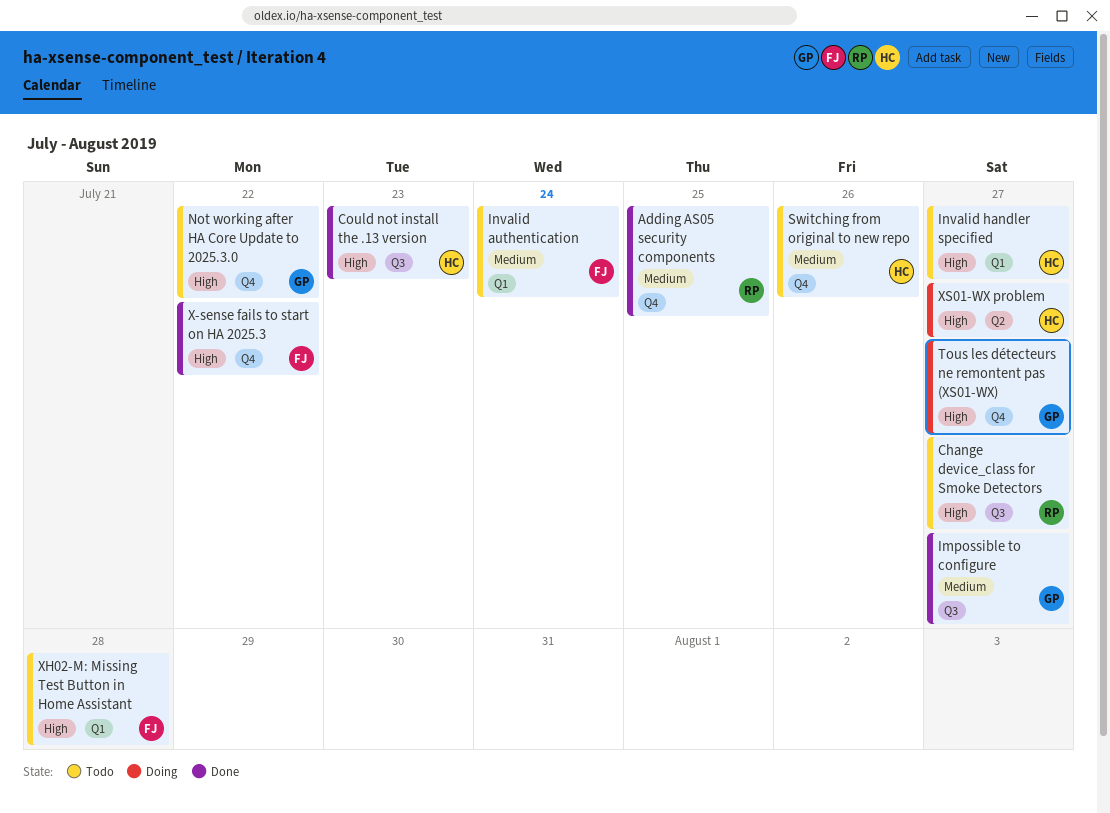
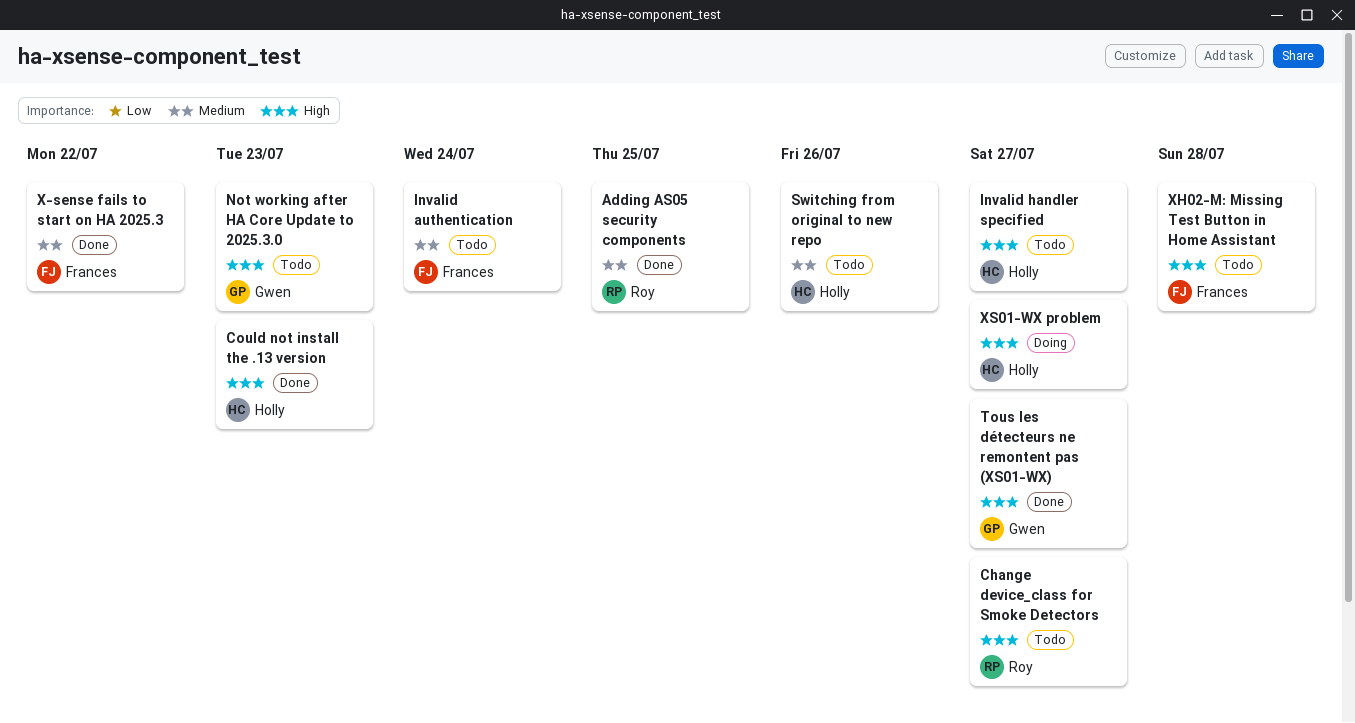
Impossible to configure: present -> none
Not working after HA Core Update to 2025.3.0, due: Jul 22 -> Jul 23
Tous les détecteurs ne remontent pas (XS01-WX), status: Doing -> Done
X-sense fails to start on HA 2025.3, priority: High -> Medium

